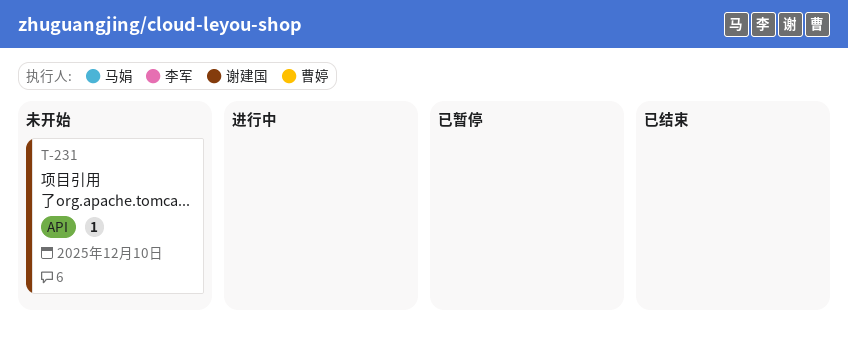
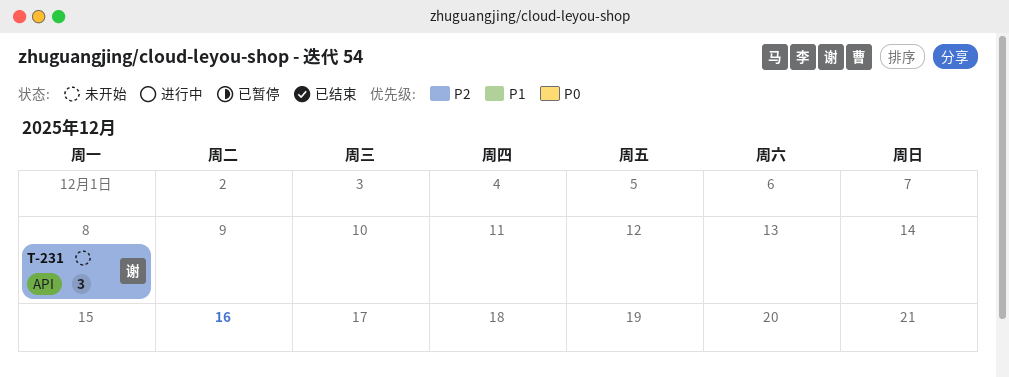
T-231, estimate: 1 -> 3
T-231, due: Dec 10 -> Dec 8

